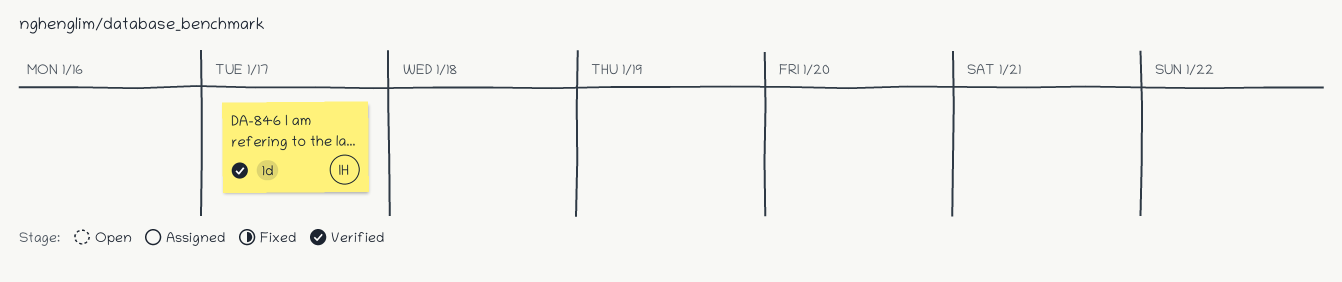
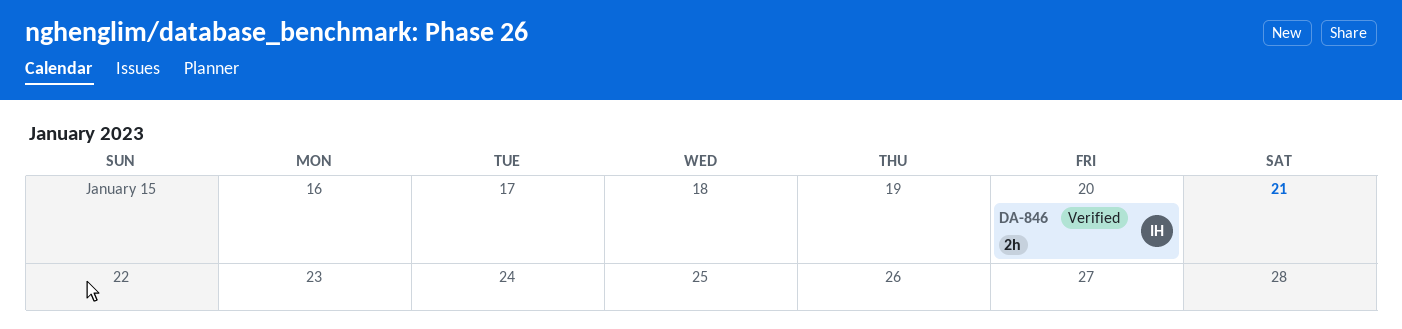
DA-846, estimate: 1d -> 2h
DA-846, due: Jan 17 -> Jan 20

